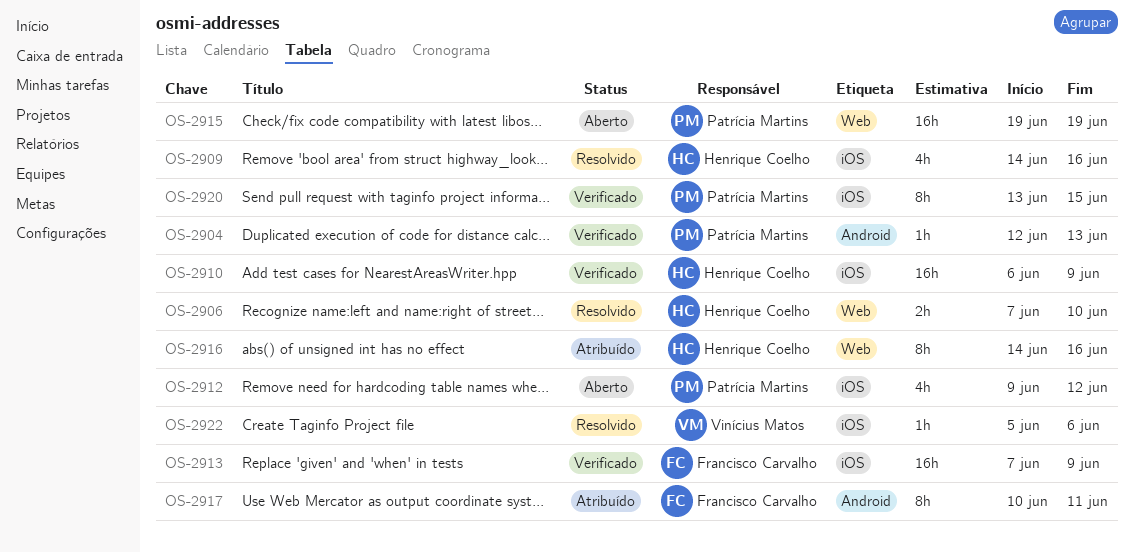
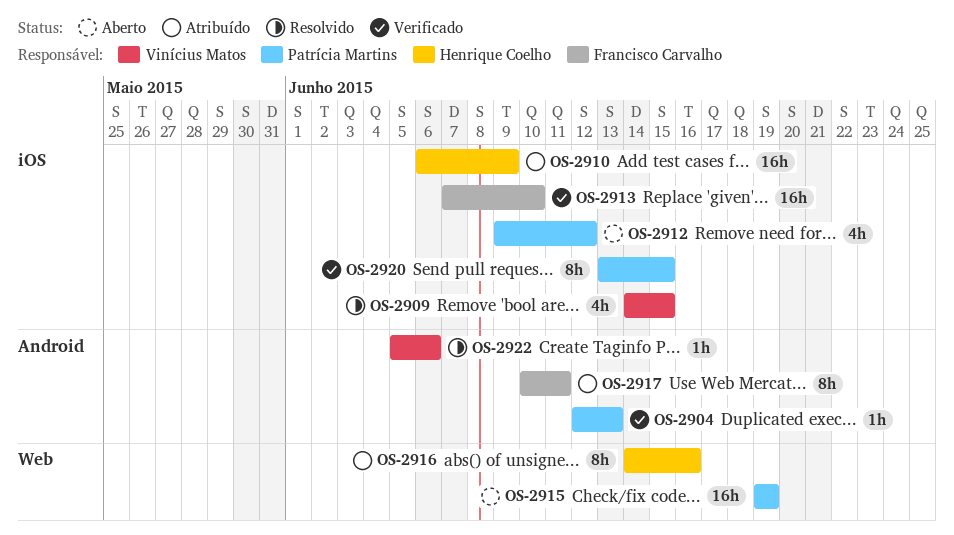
OS-2906: present -> none
OS-2909, owner: Henrique Coelho -> Vinícius Matos
OS-2909, due: Jun 16 -> Jun 15
OS-2910, status: Verificado -> Atribuído
OS-2913, due: Jun 9 -> Jun 10
OS-2922, label: iOS -> Android

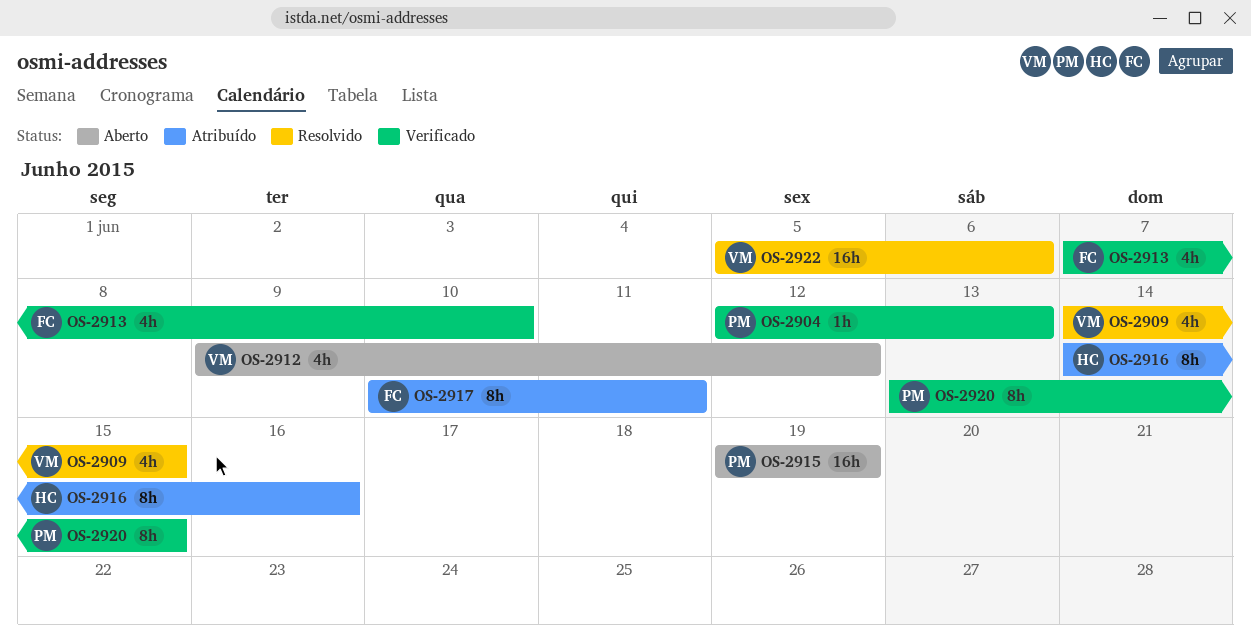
OS-2910: present -> none
OS-2912, owner: Patrícia Martins -> Vinícius Matos
OS-2913, estimate: 16h -> 4h
OS-2922, estimate: 1h -> 16h

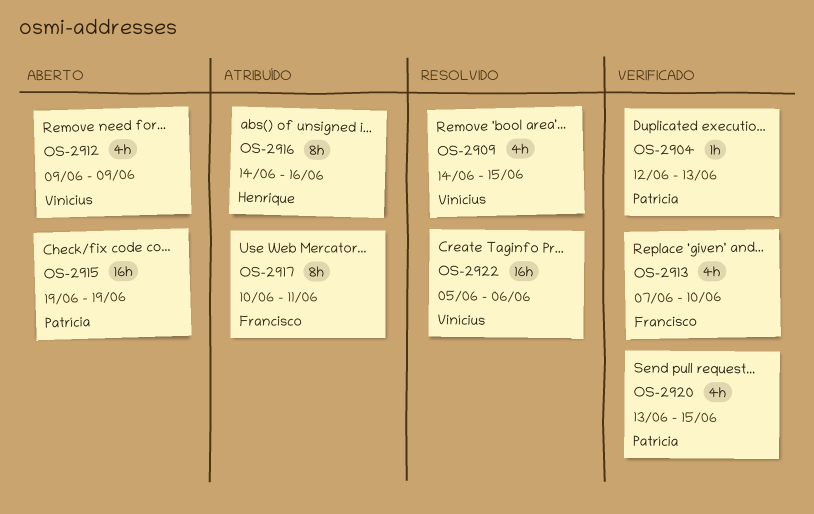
OS-2912, due: Jun 12 -> Jun 9
OS-2920, estimate: 8h -> 4h

